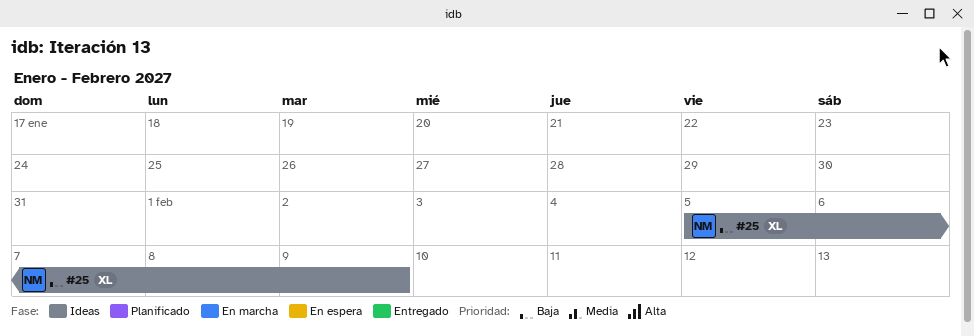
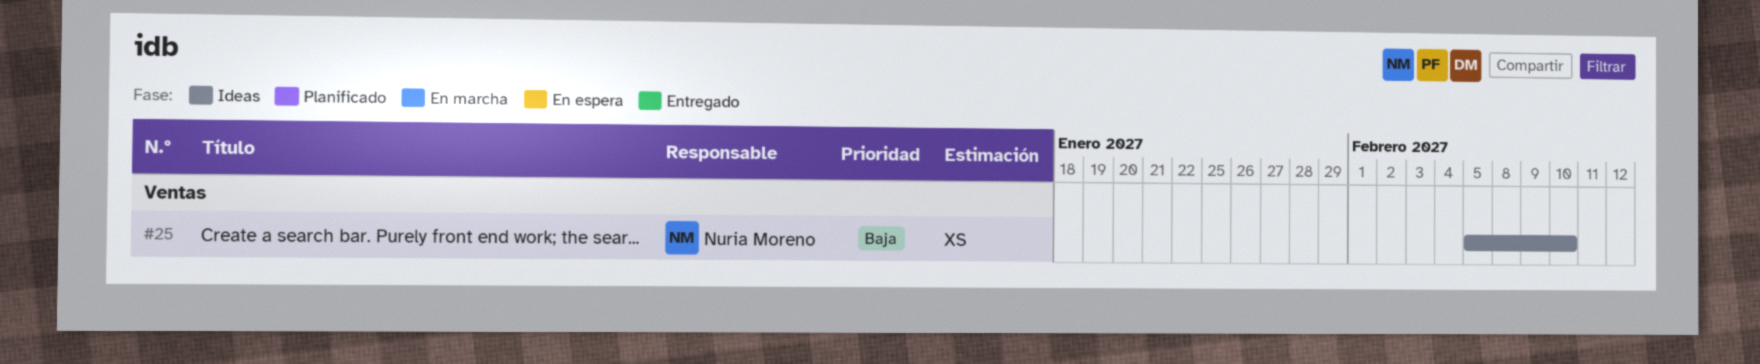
#25, estimate: XL -> XS
#25, due: Feb 9 -> Feb 10

